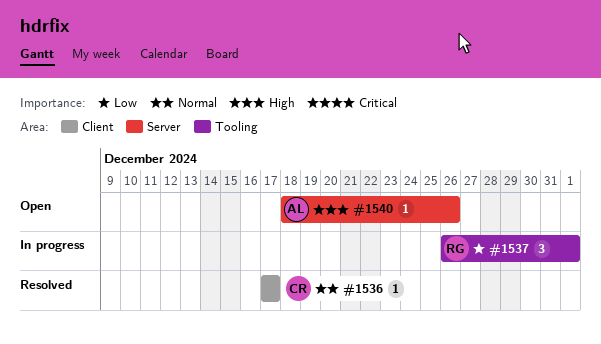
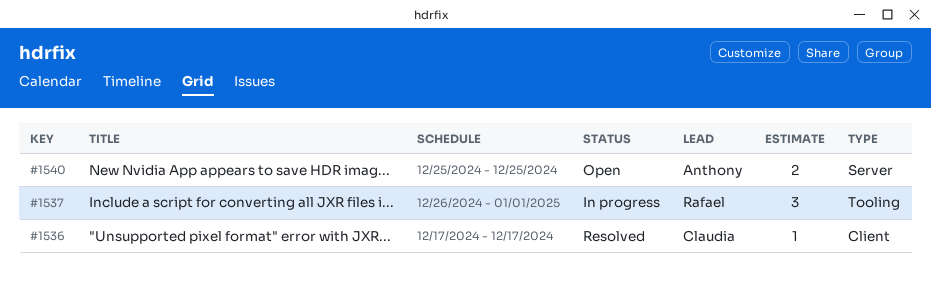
#1540, estimate: 1 -> 2
#1540, start: Dec 18 -> Dec 25
#1540, due: Dec 26 -> Dec 25

